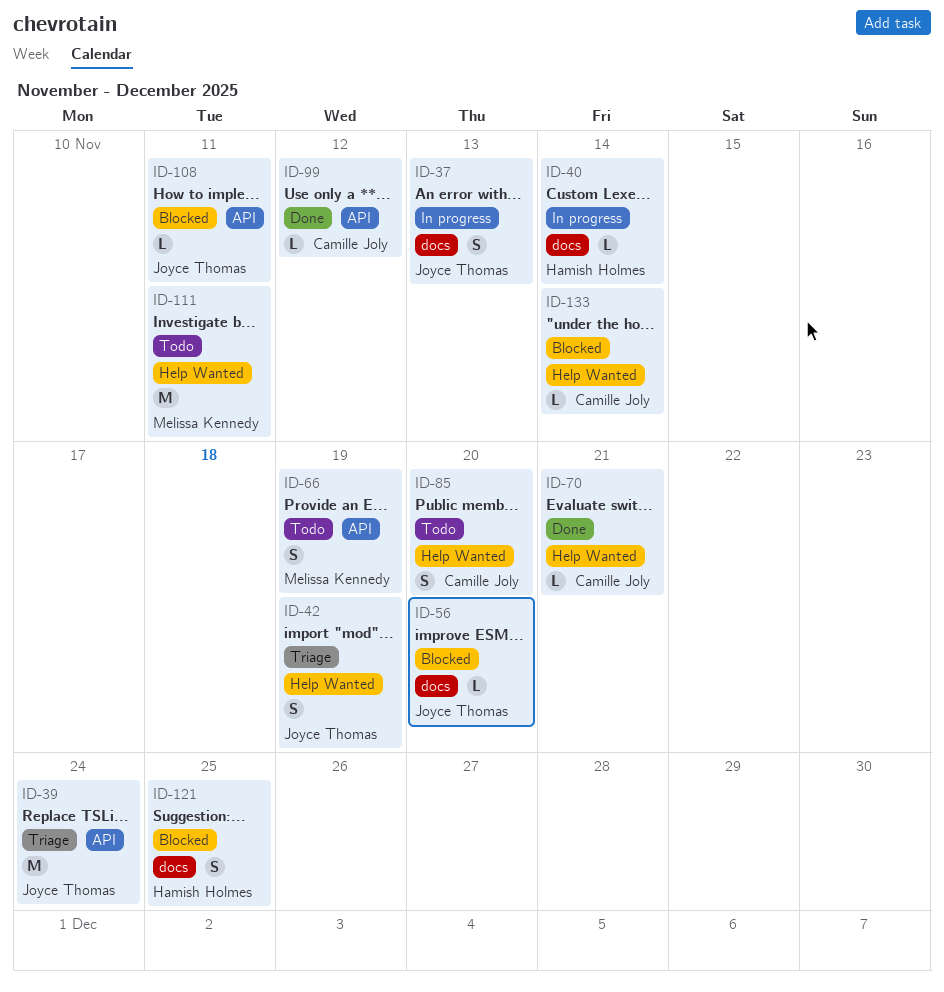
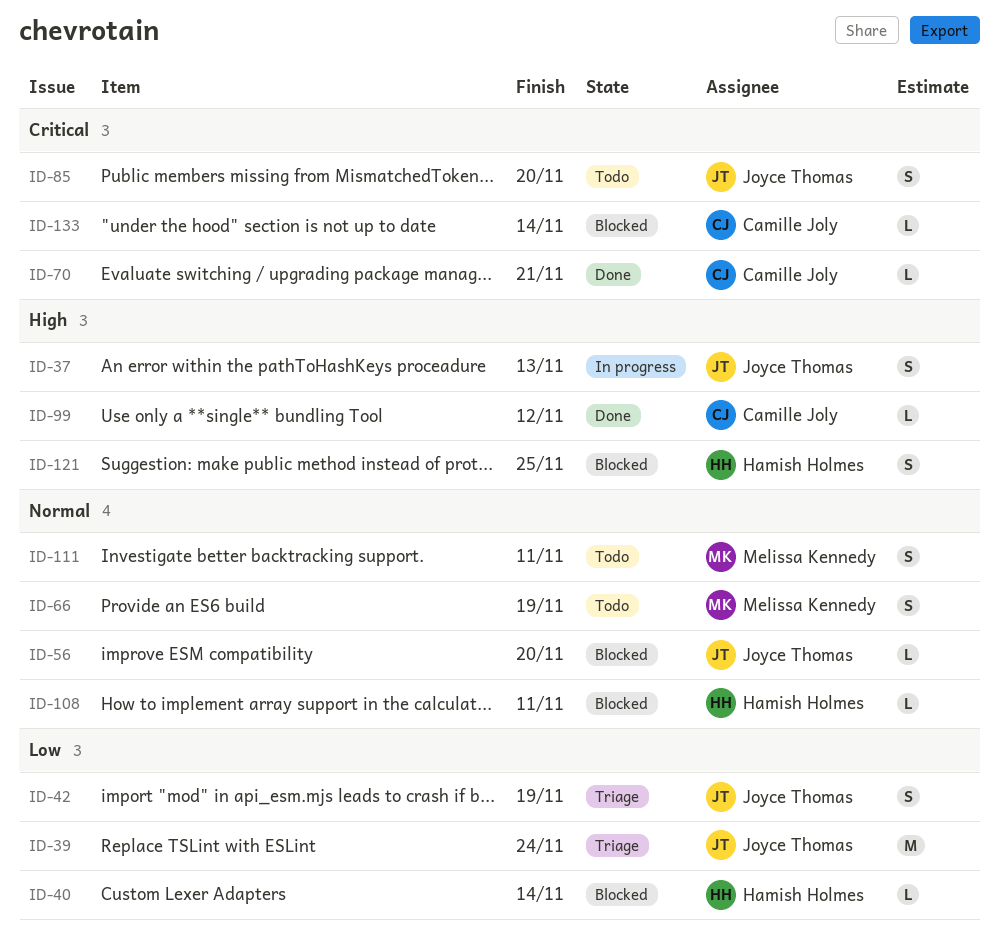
ID-40, status: In progress -> Blocked
ID-85, owner: Camille Joly -> Joyce Thomas
ID-108, owner: Joyce Thomas -> Hamish Holmes
ID-111, estimate: M -> S

